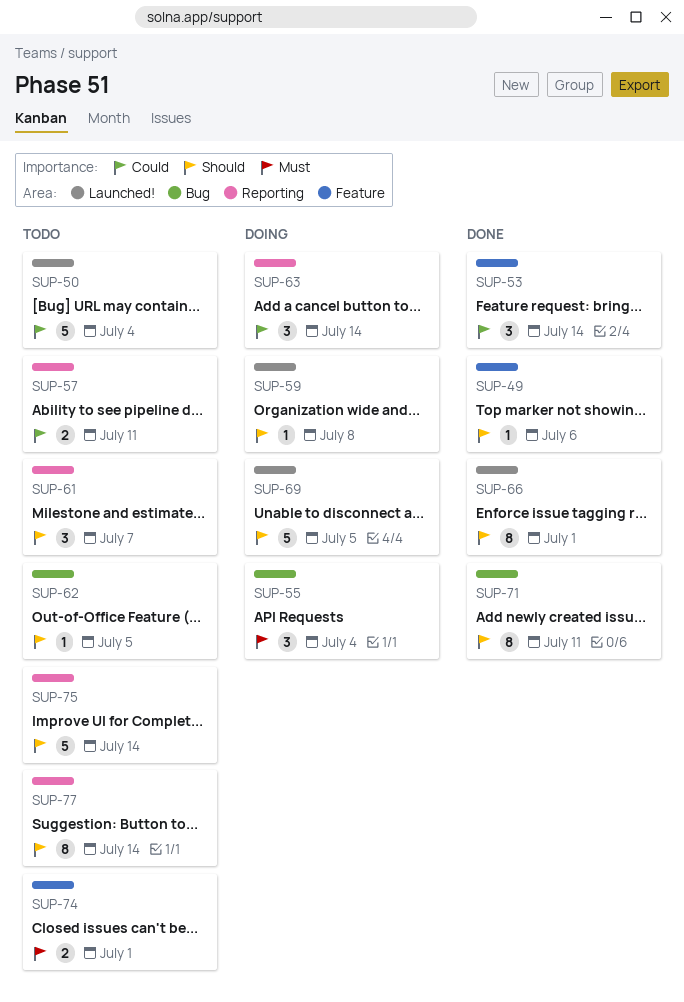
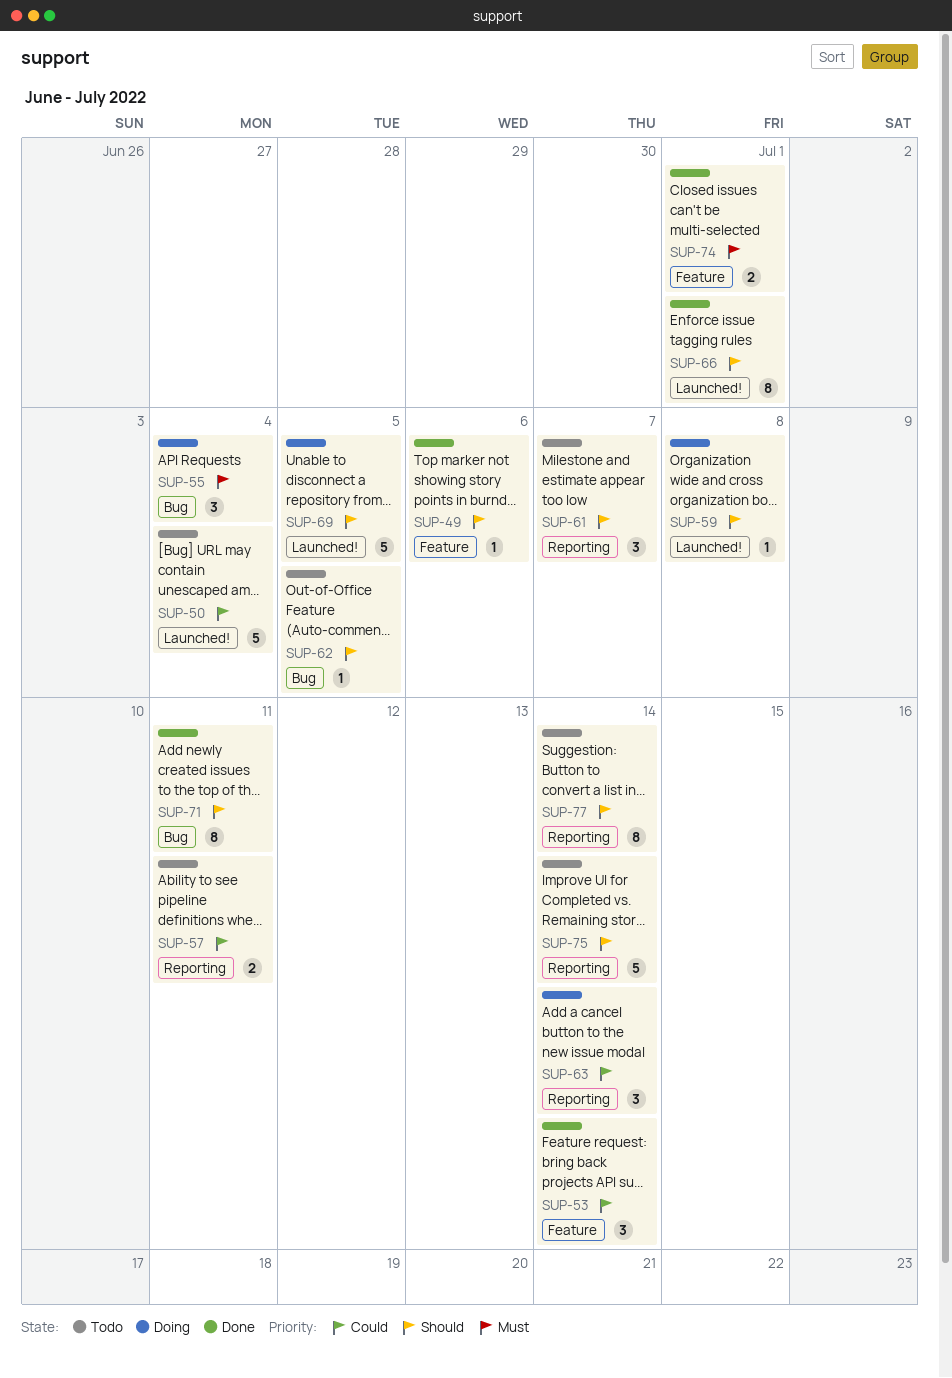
SUP-74, status: Todo -> Done

